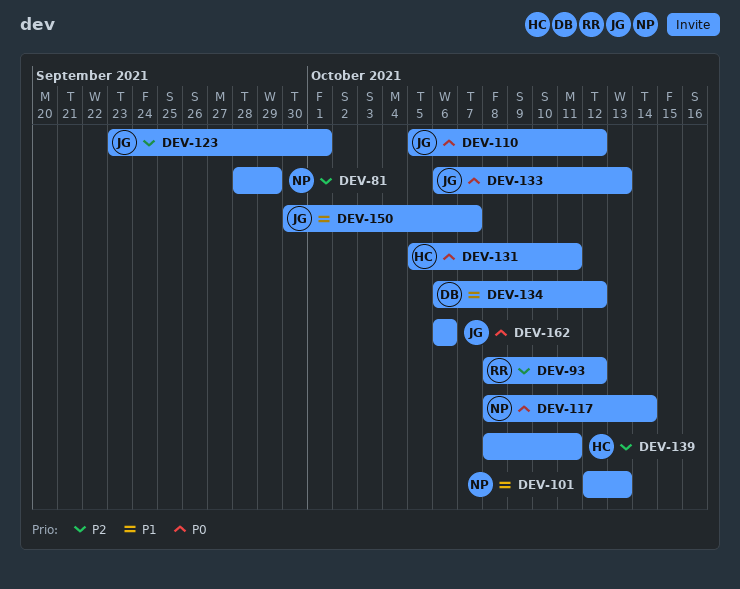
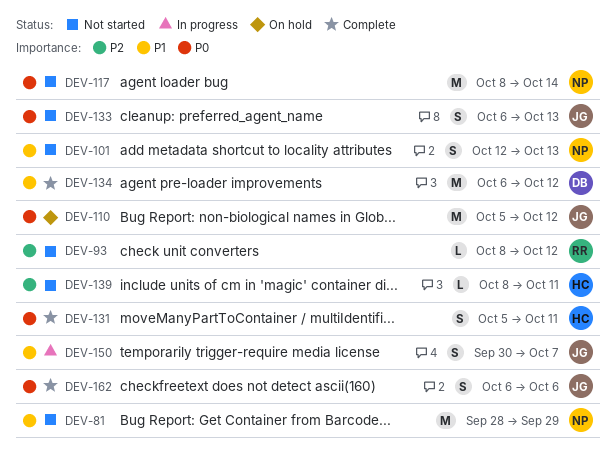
DEV-81, priority: P2 -> P1
DEV-123: present -> none

